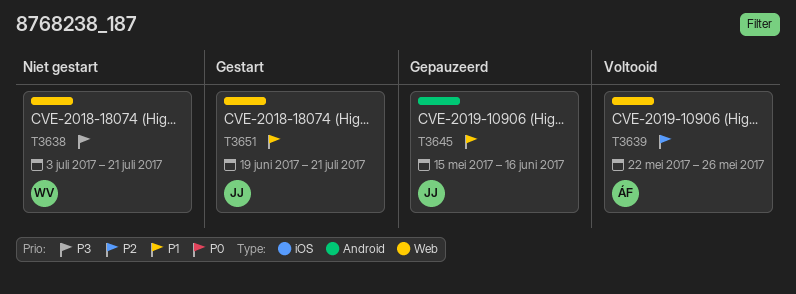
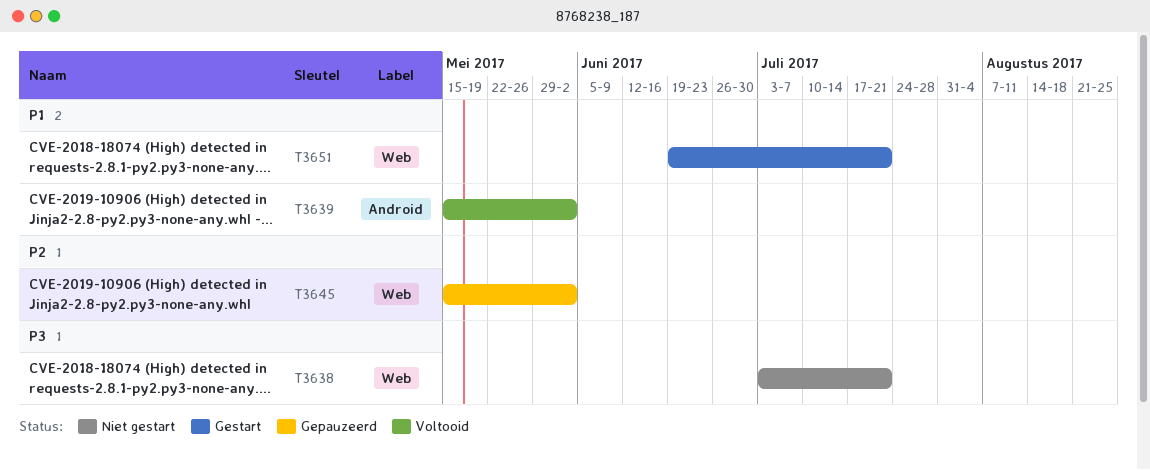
T3639, priority: P2 -> P1
T3639, label: Web -> Android
T3639, start: May 22 -> May 15
T3639, due: May 26 -> Jun 2
T3645, priority: P1 -> P2
T3645, label: Android -> Web
T3645, due: Jun 16 -> Jun 2

